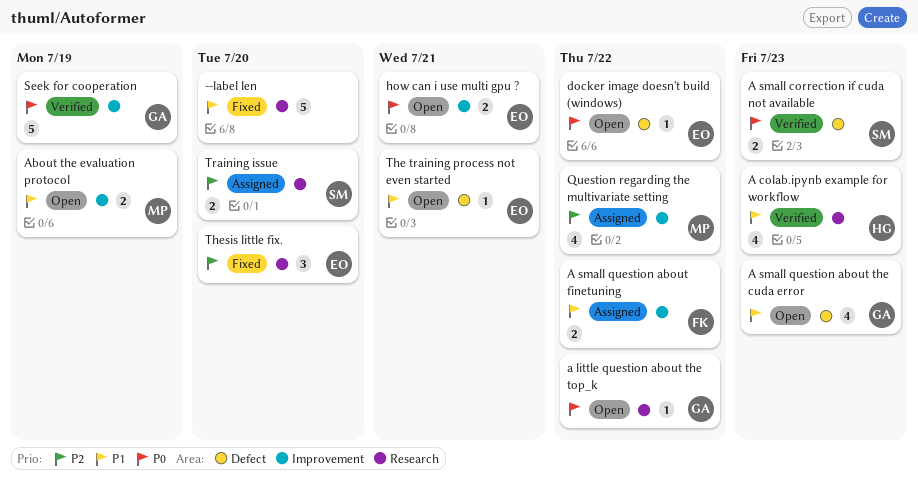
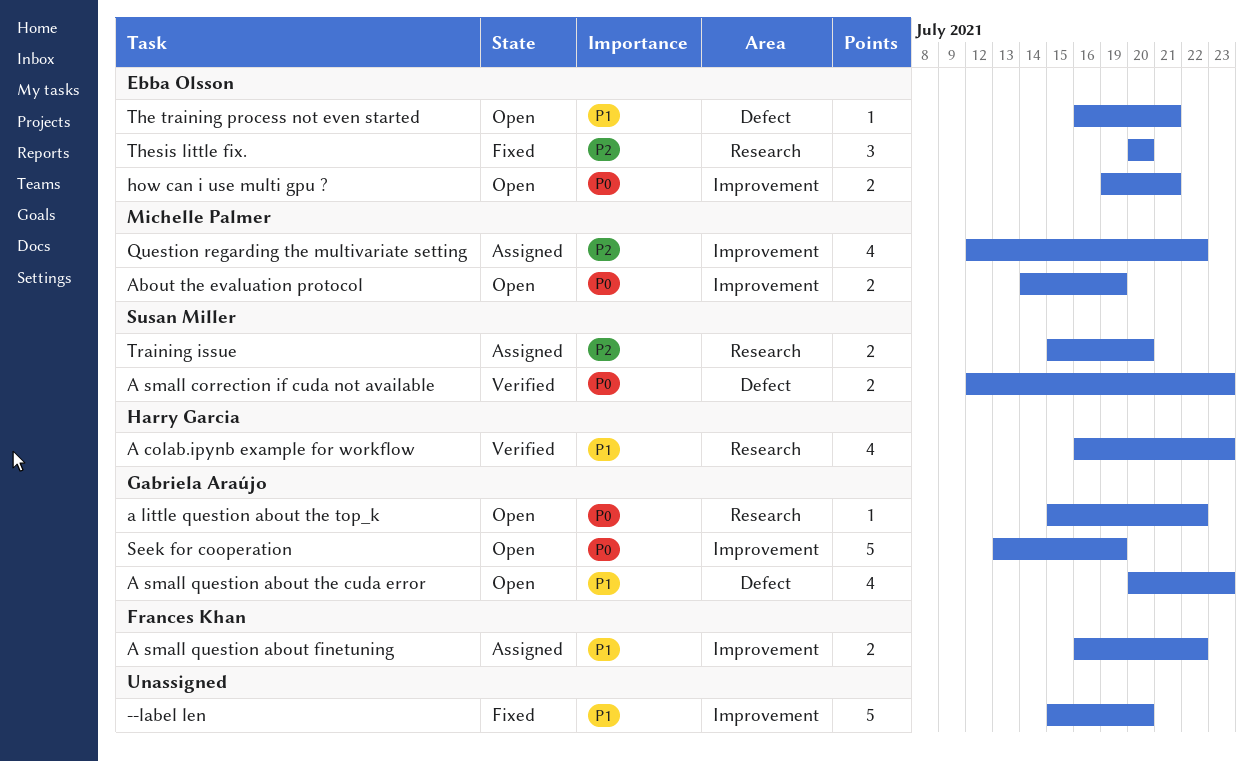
--label len, label: Research -> Improvement
About the evaluation protocol, priority: P1 -> P0
docker image doesn't build (windows): present -> none
Seek for cooperation, status: Verified -> Open

